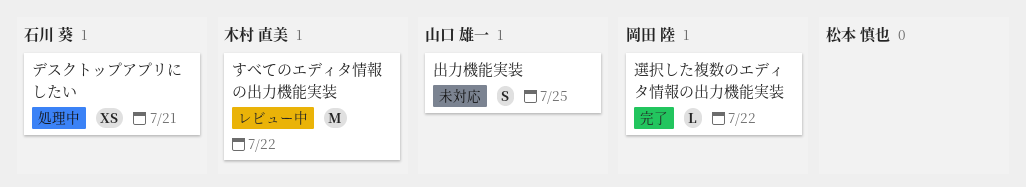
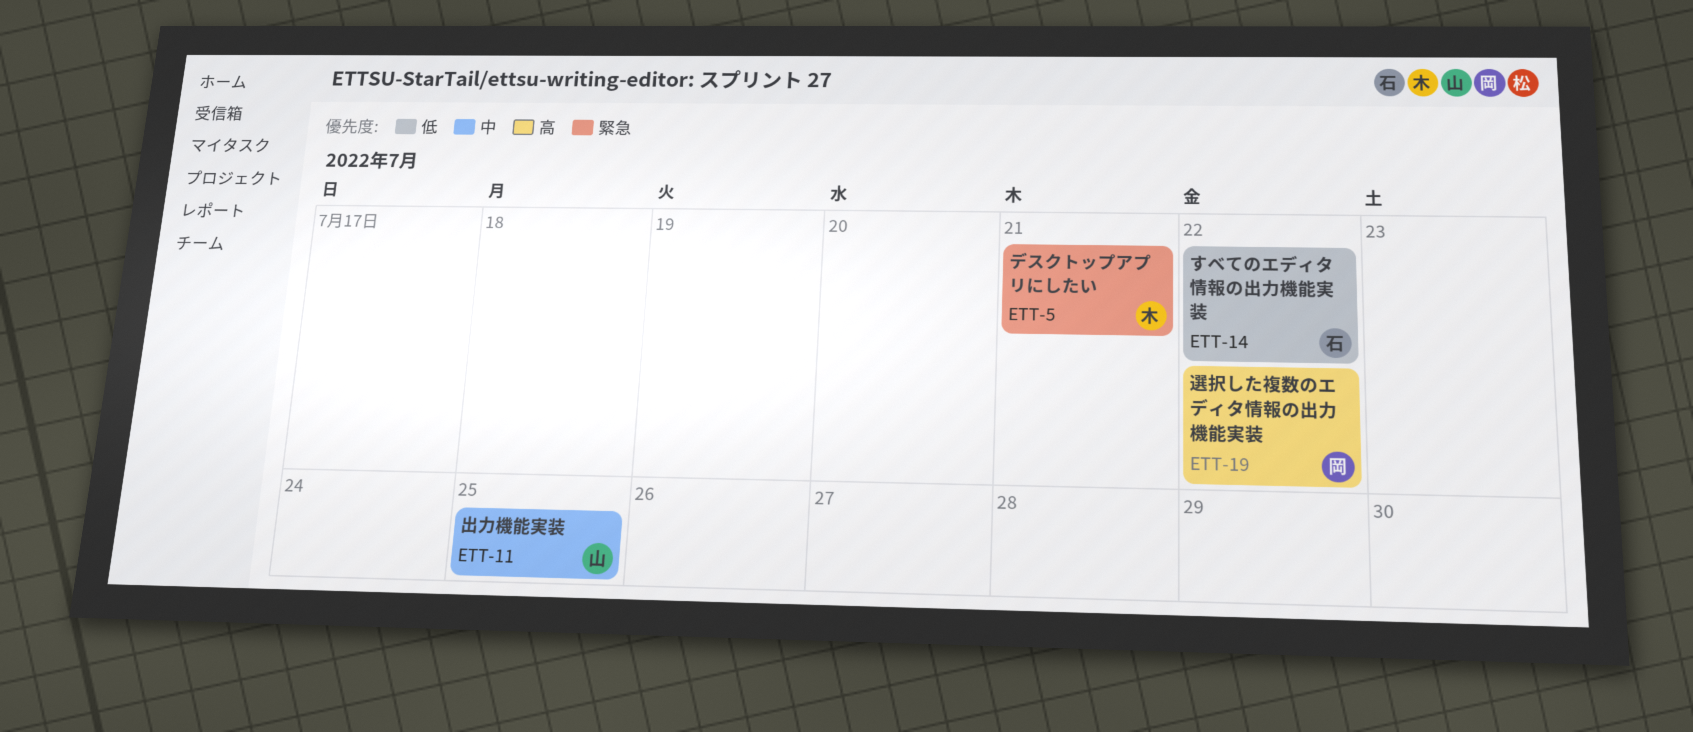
すべてのエディタ情報の出力機能実装, owner: 木村 直美 -> 石川 葵
デスクトップアプリにしたい, owner: 石川 葵 -> 木村 直美

